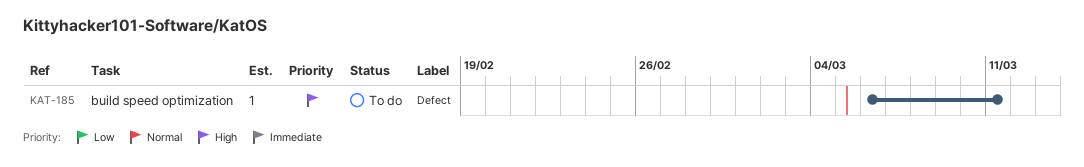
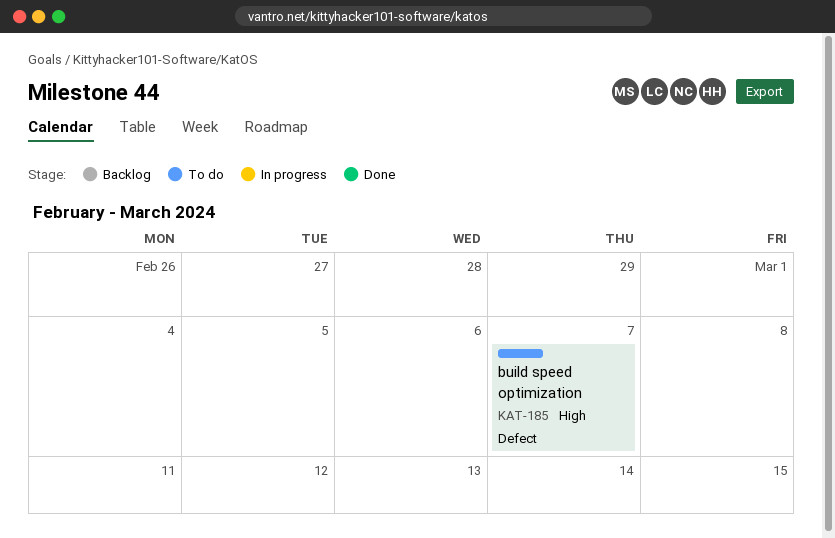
KAT-185, due: Mar 11 -> Mar 7

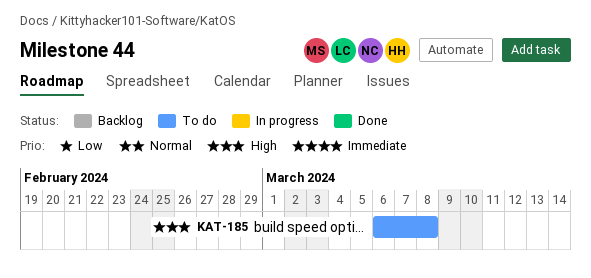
KAT-185, due: Mar 7 -> Mar 8

